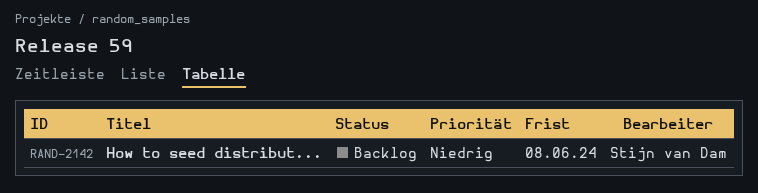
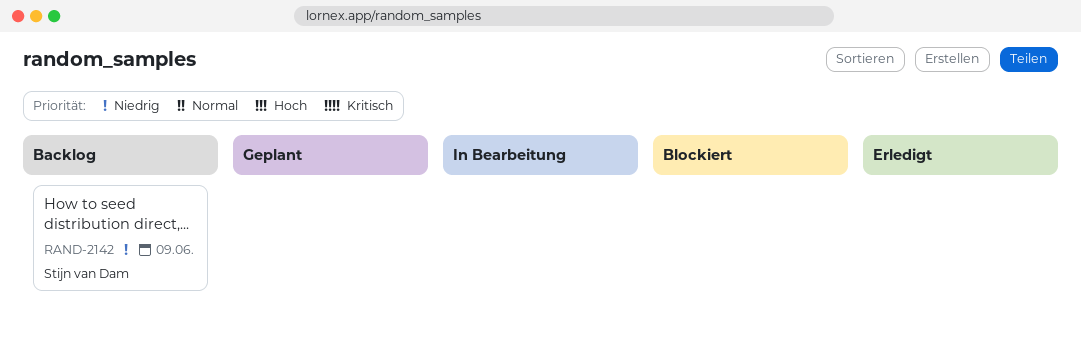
RAND-2142, due: Jun 8 -> Jun 9

